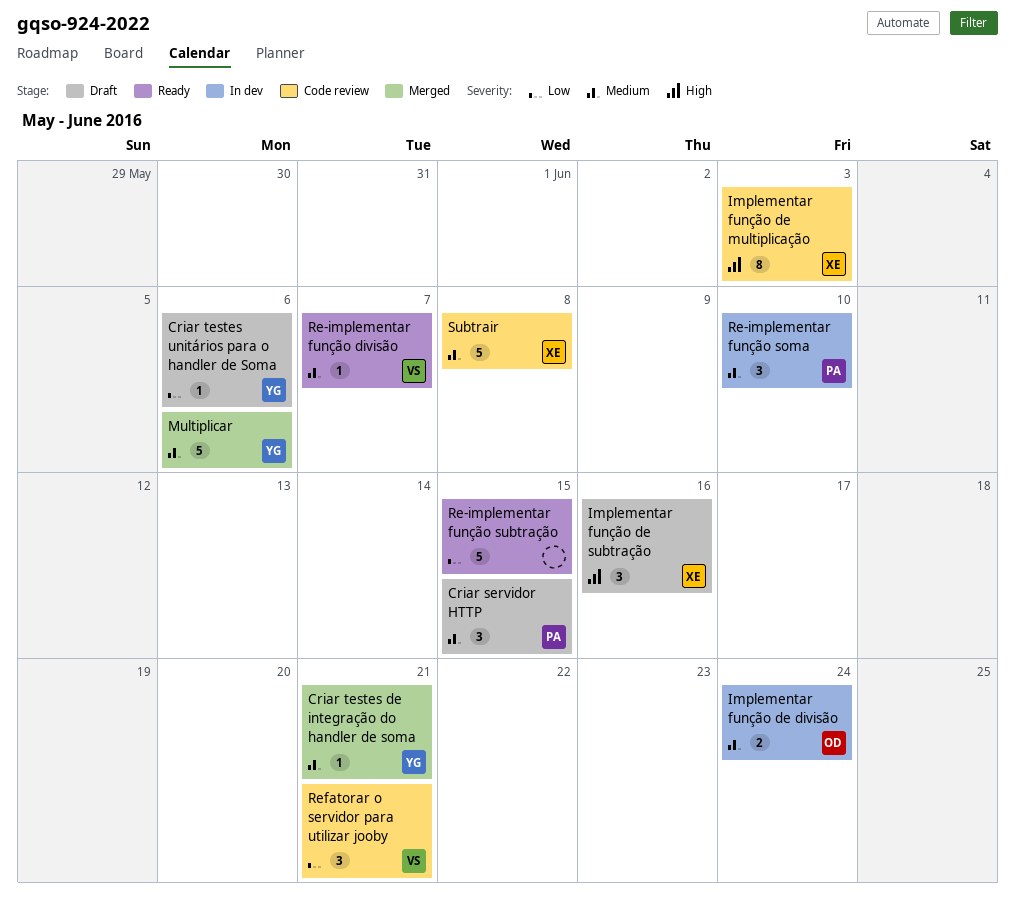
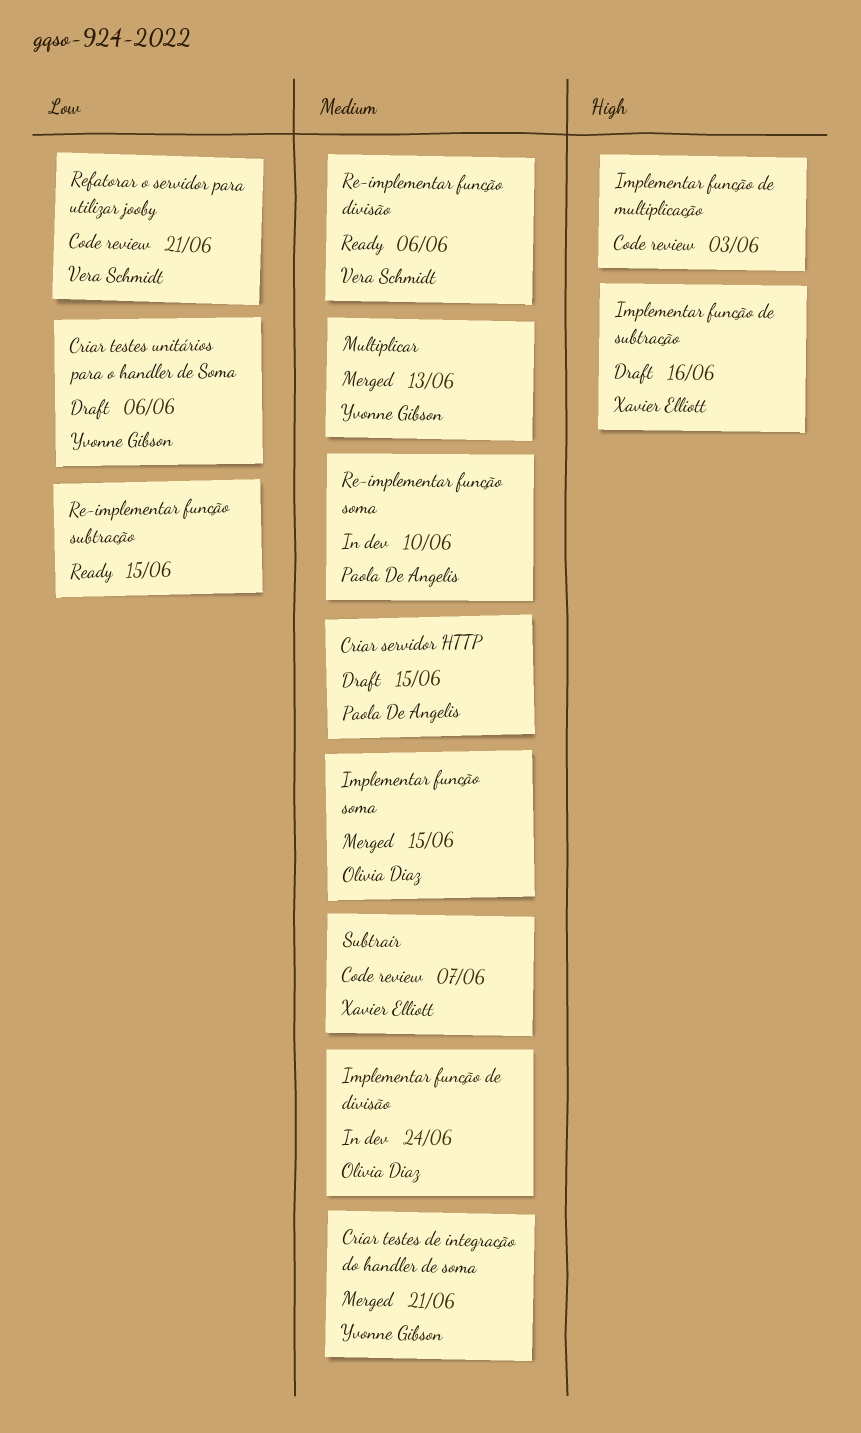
Implementar função de multiplicação, owner: Xavier Elliott -> none
Implementar função soma: none -> present
Multiplicar, due: Jun 6 -> Jun 13
Re-implementar função divisão, due: Jun 7 -> Jun 6
Subtrair, due: Jun 8 -> Jun 7

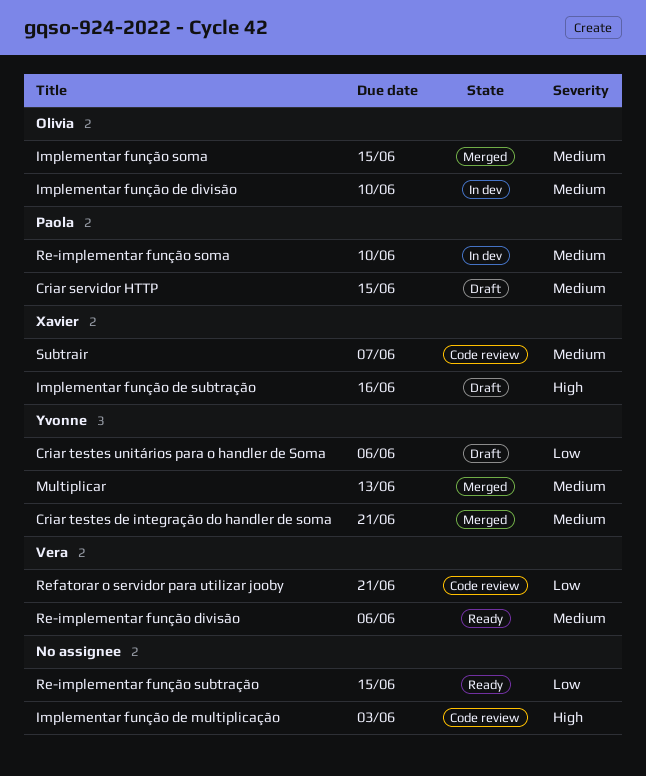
Implementar função de divisão, due: Jun 24 -> Jun 10

